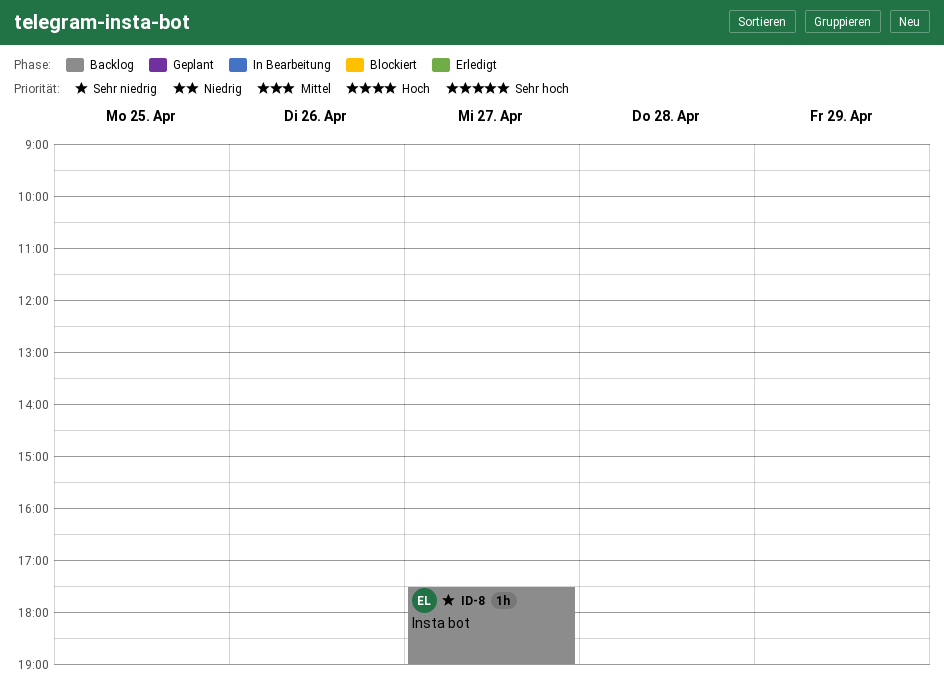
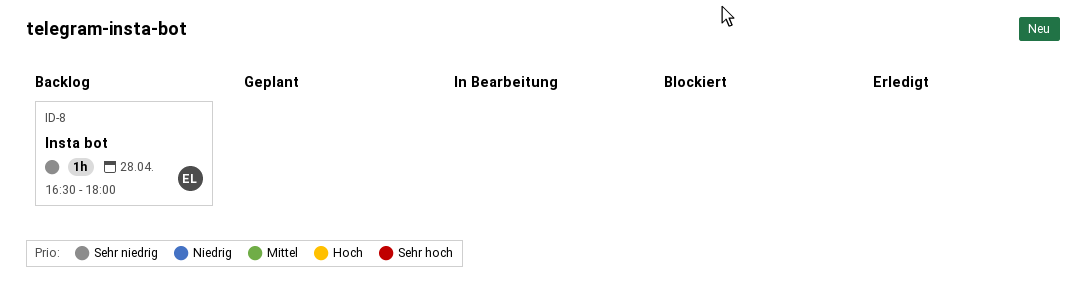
ID-8, day: Apr 27 -> Apr 28
ID-8, begins: 17:30 -> 16:30
ID-8, ends: 19:00 -> 18:00

